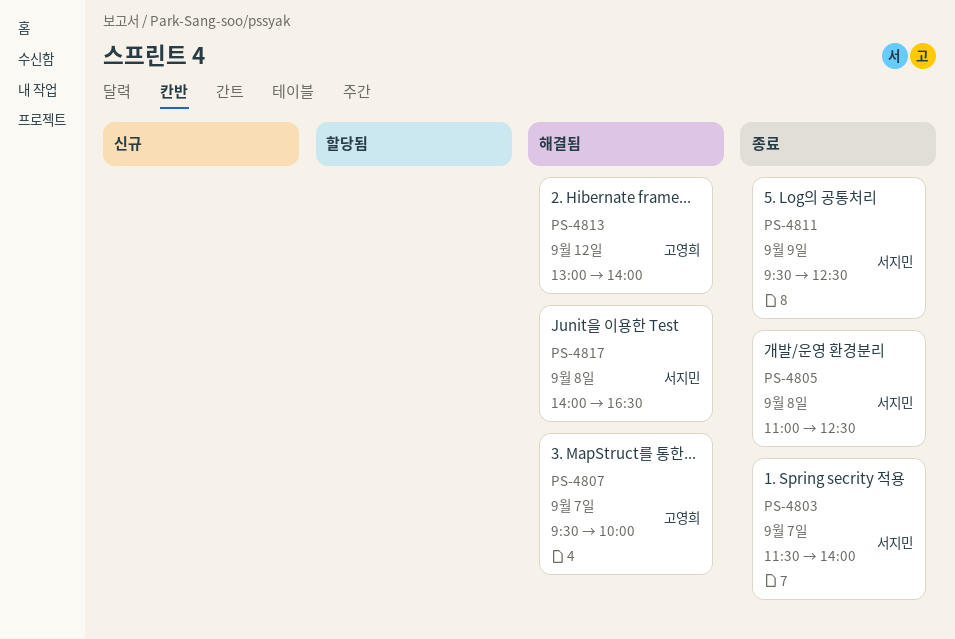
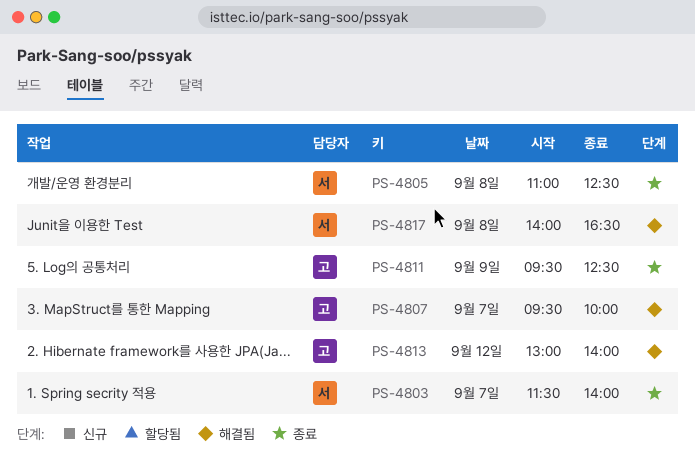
PS-4811, owner: 서지민 -> 고영희

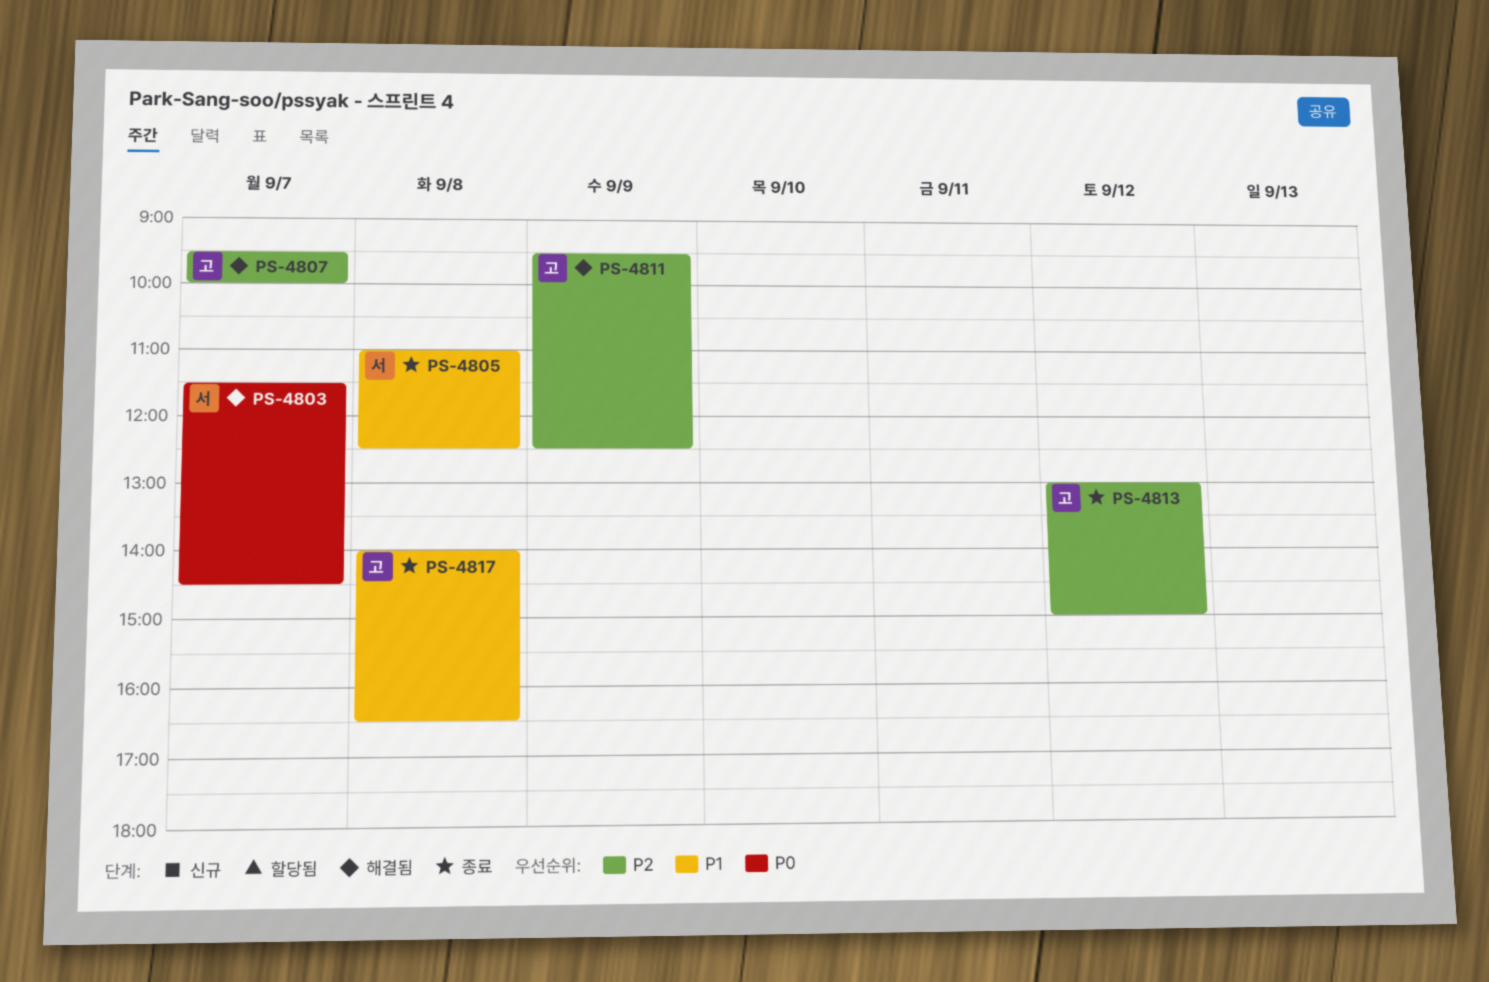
PS-4803, status: 종료 -> 해결됨
PS-4803, ends: 14:00 -> 14:30
PS-4811, status: 종료 -> 해결됨
PS-4813, status: 해결됨 -> 종료
PS-4813, ends: 14:00 -> 15:00
PS-4817, status: 해결됨 -> 종료
PS-4817, owner: 서 -> 고

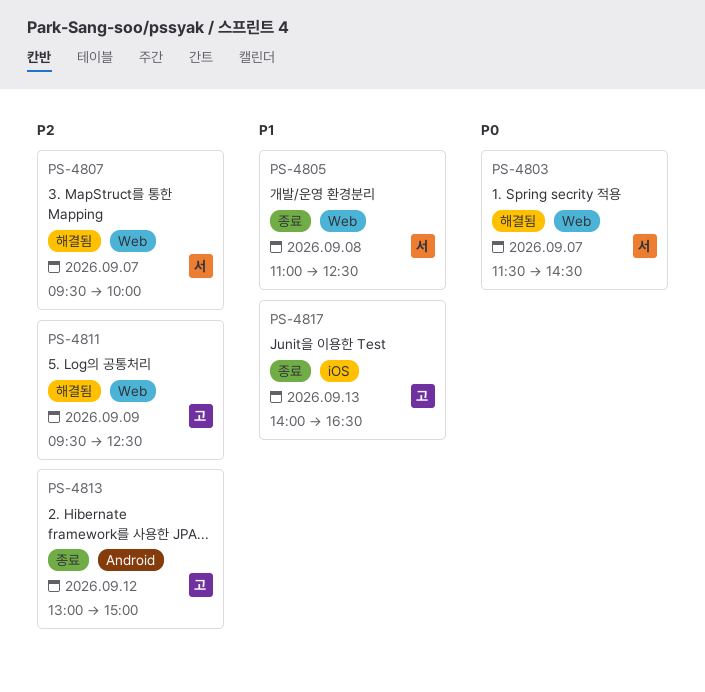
PS-4807, owner: 고 -> 서
PS-4817, day: Sep 8 -> Sep 13

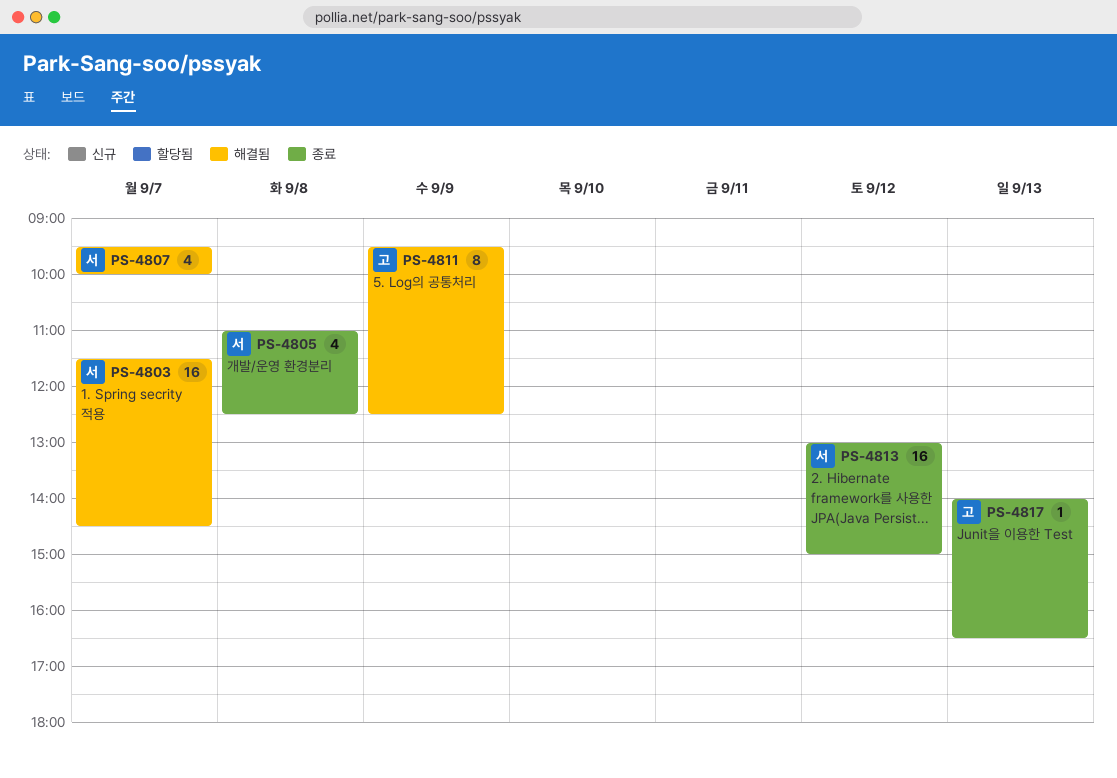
PS-4813, owner: 고 -> 서

